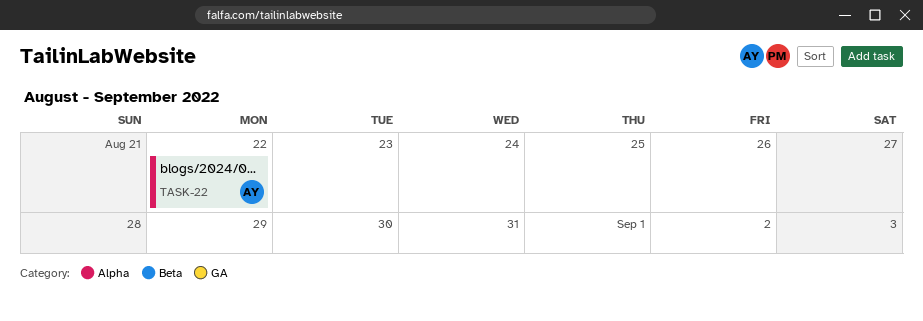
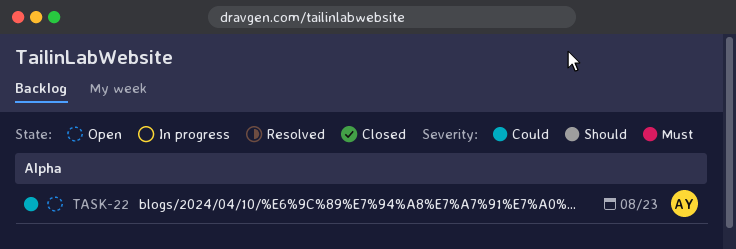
TASK-22, due: Aug 22 -> Aug 23

